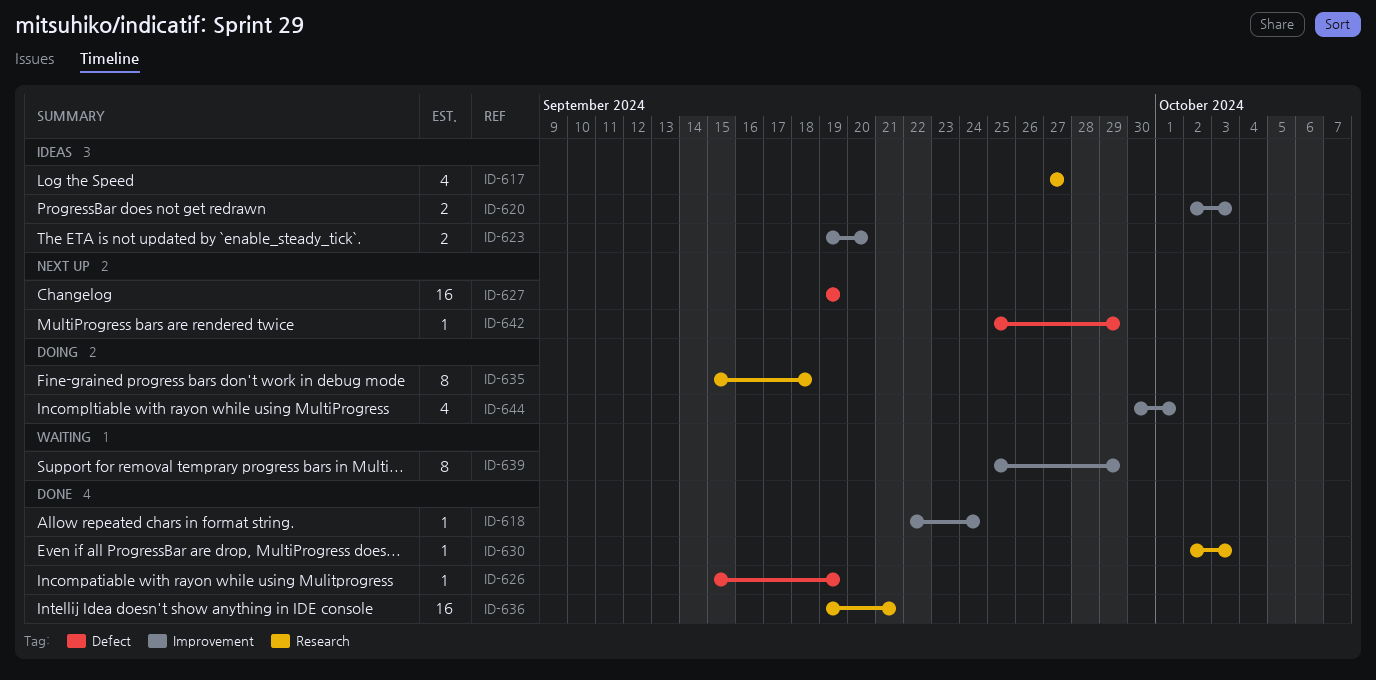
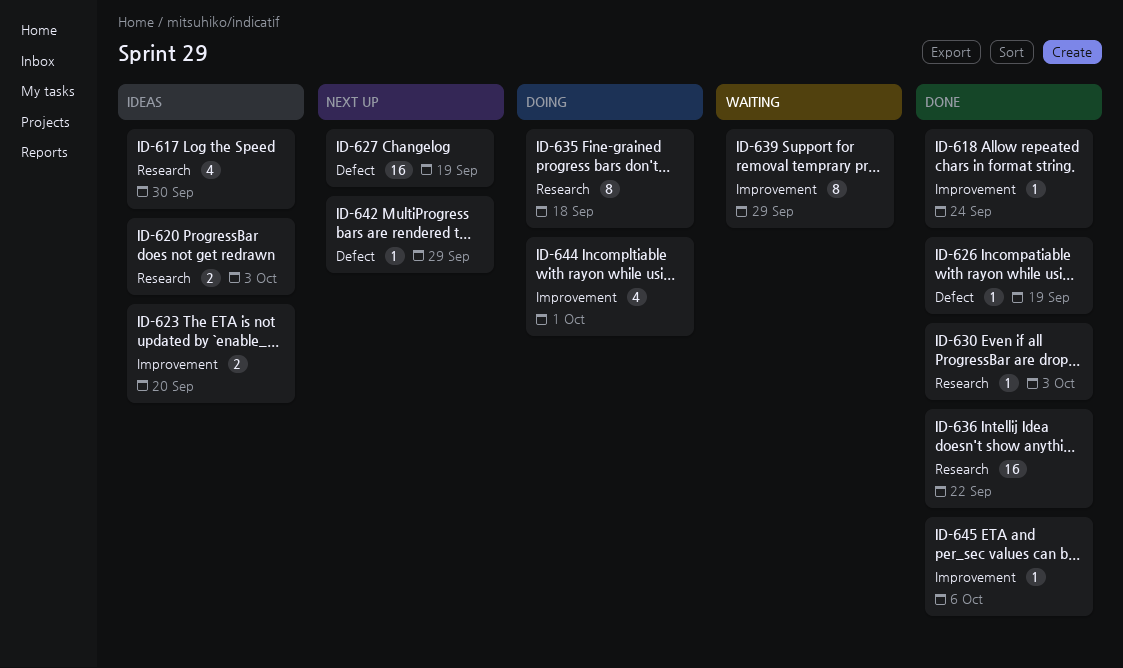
ID-617, due: Sep 27 -> Sep 30
ID-620, label: Improvement -> Research
ID-636, due: Sep 21 -> Sep 22
ID-645: none -> present

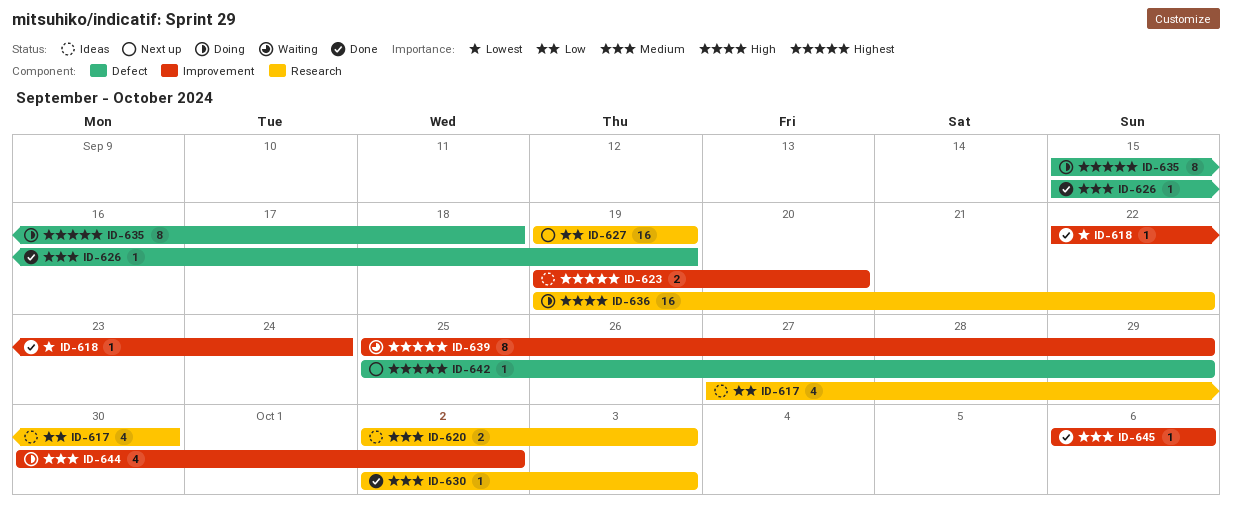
ID-627, label: Defect -> Research
ID-635, label: Research -> Defect
ID-636, status: Done -> Doing
ID-644, due: Oct 1 -> Oct 2

